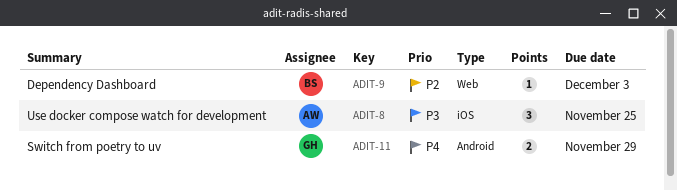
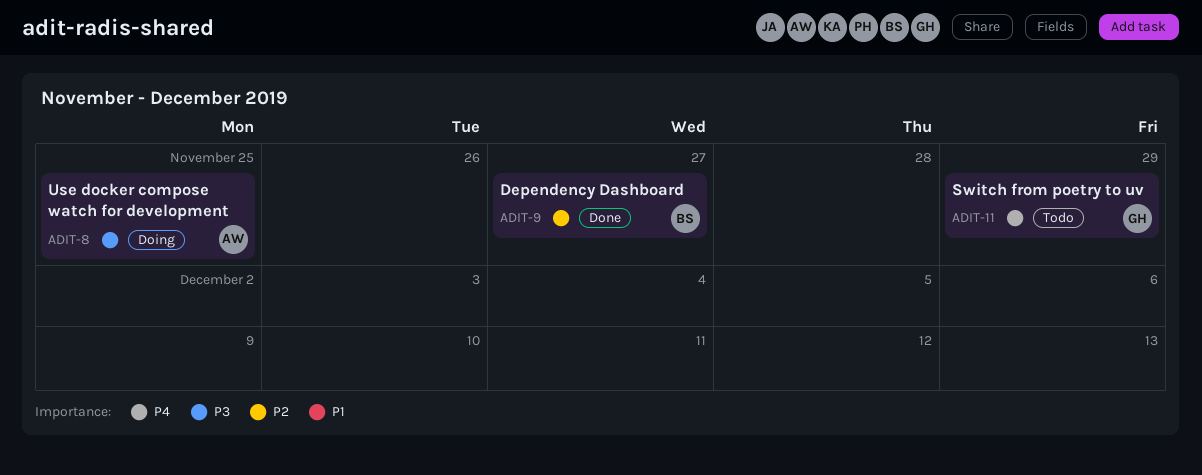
ADIT-9, due: Dec 3 -> Nov 27

